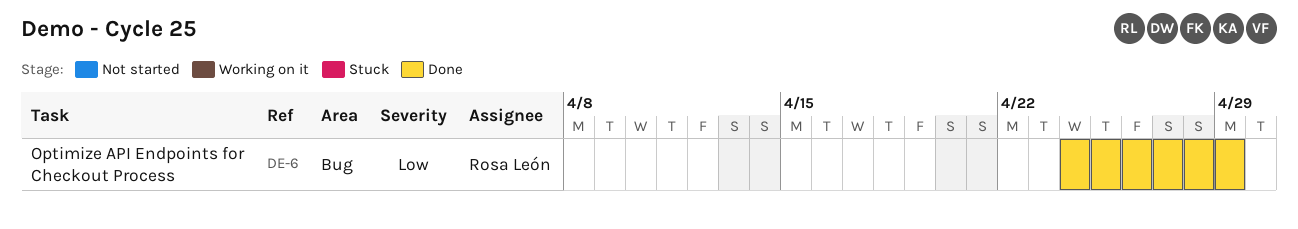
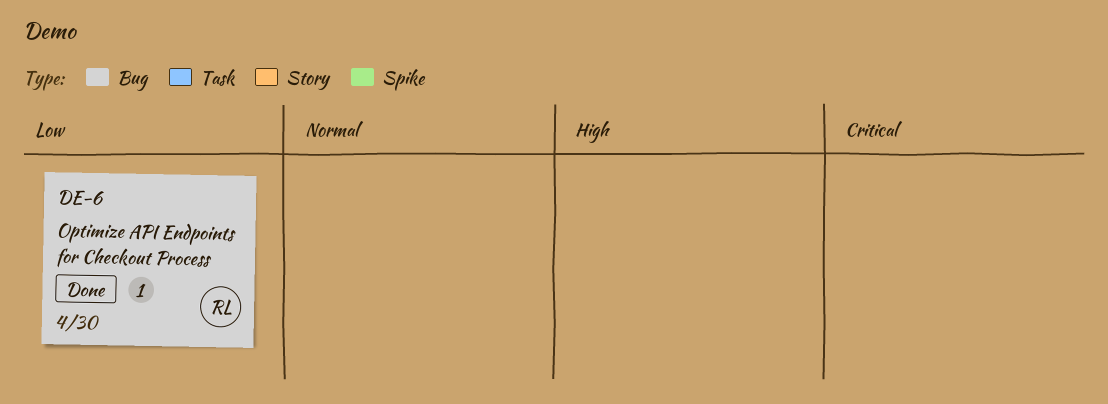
DE-6, due: Apr 29 -> Apr 30

